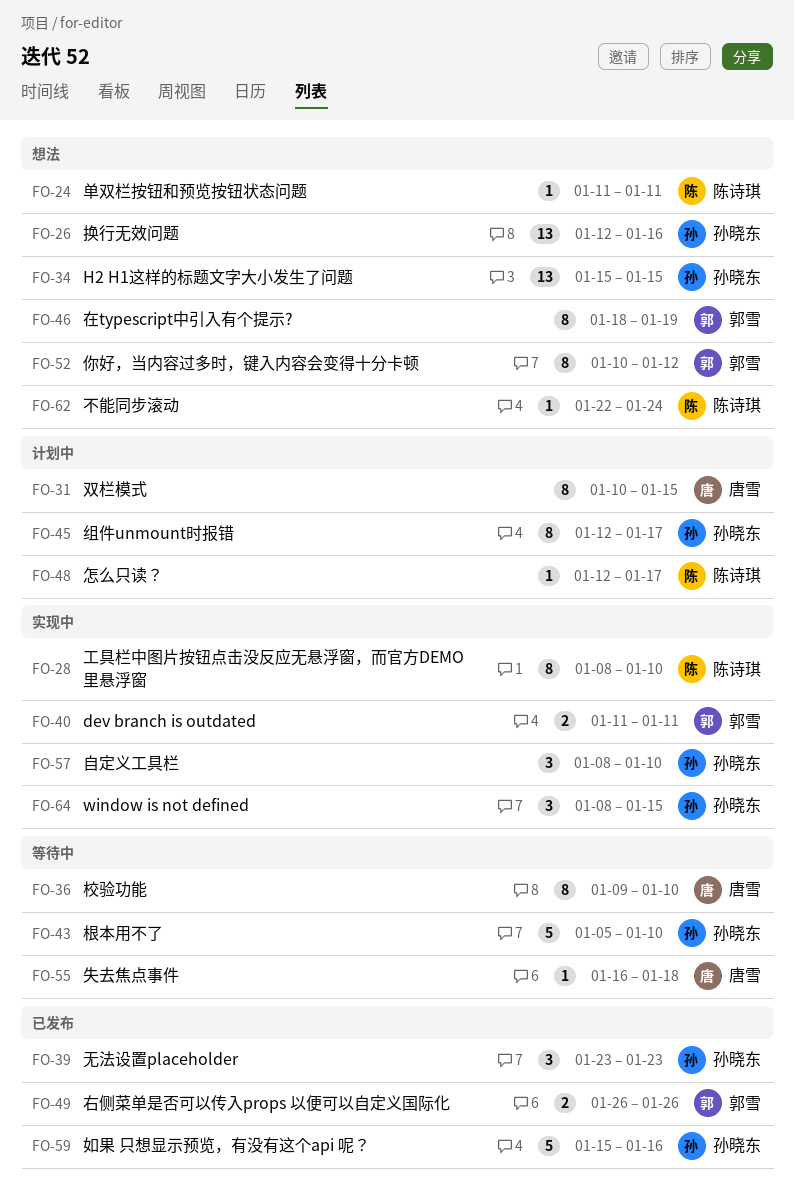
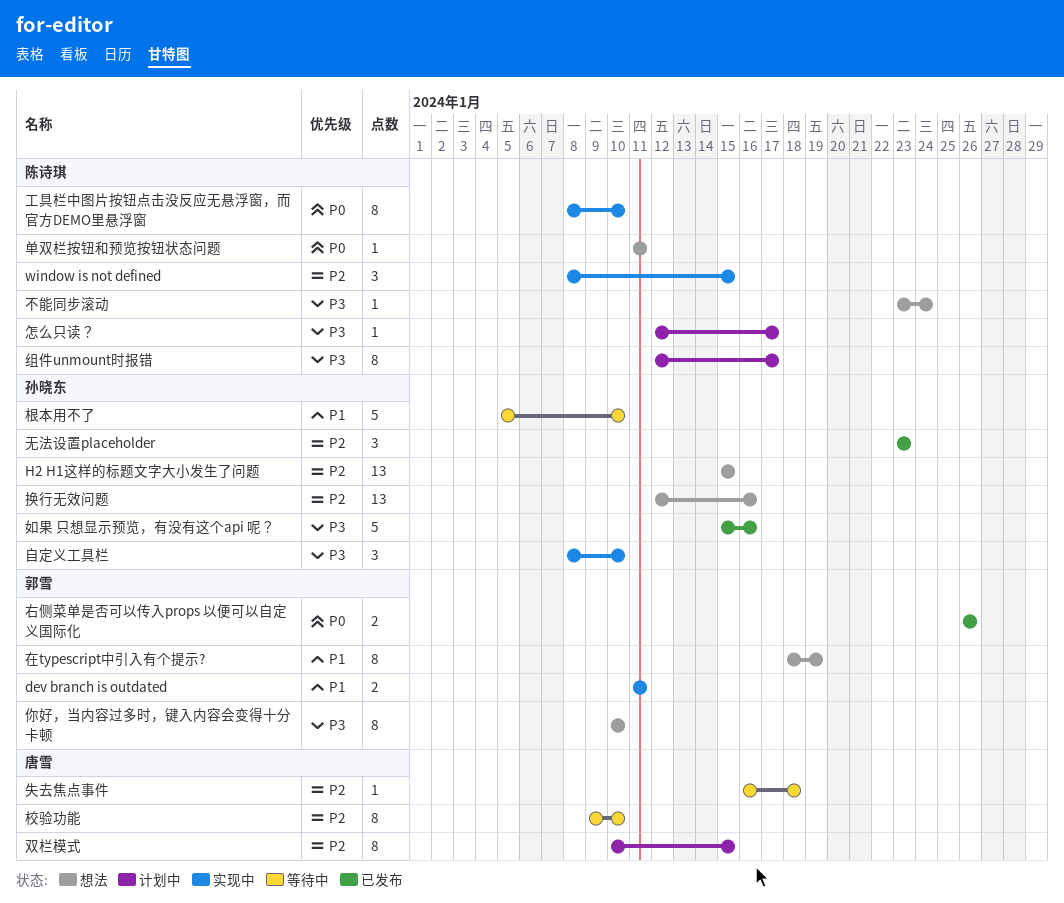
window is not defined, owner: 孙晓东 -> 陈诗琪
不能同步滚动, start: Jan 22 -> Jan 23
你好，当内容过多时，键入内容会变得十分卡顿, due: Jan 12 -> Jan 10
组件unmount时报错, owner: 孙晓东 -> 陈诗琪

